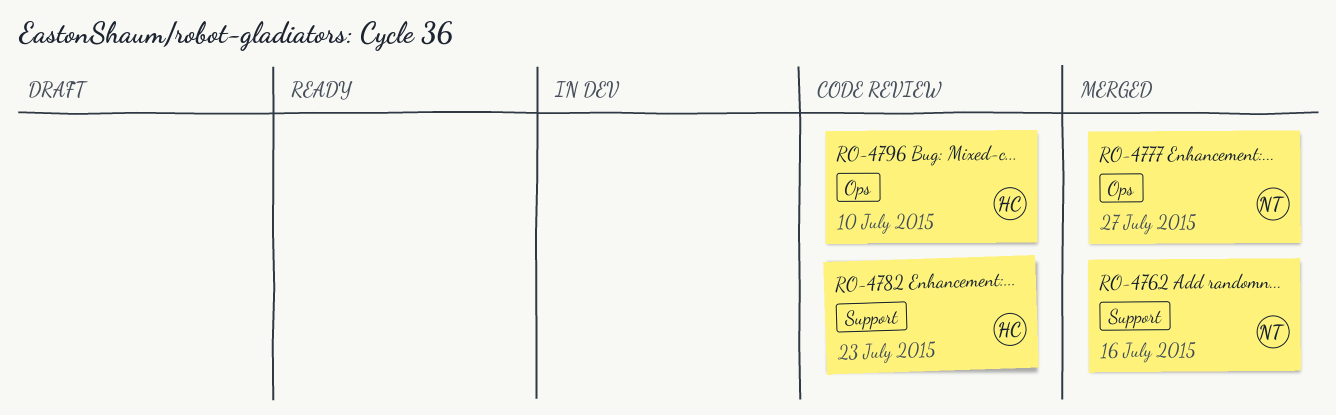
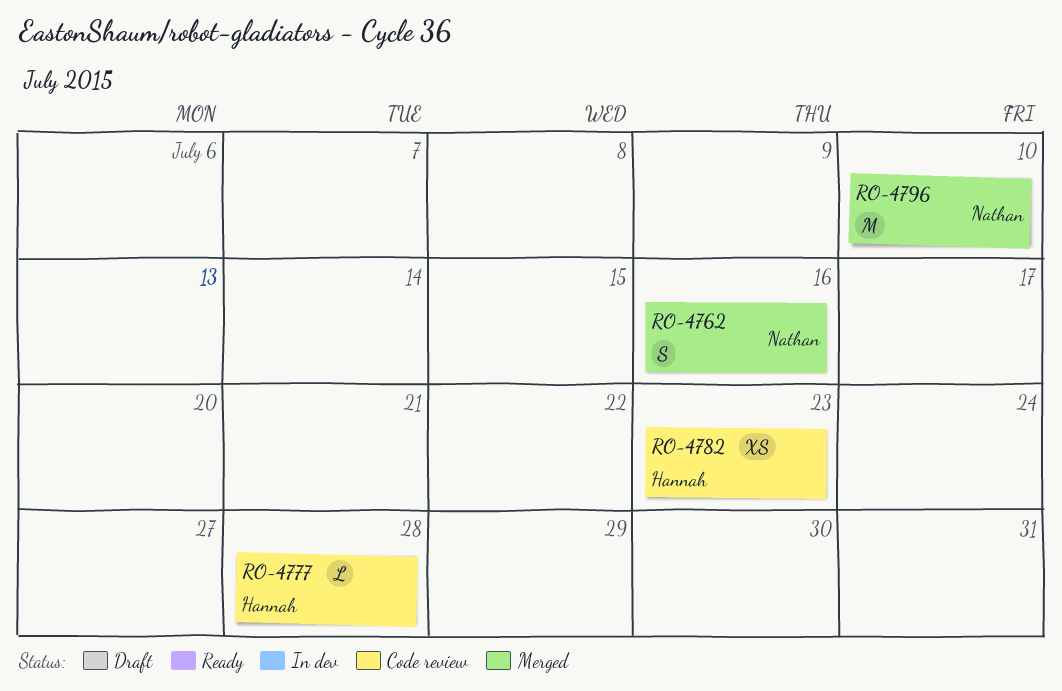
RO-4777, status: Merged -> Code review
RO-4777, owner: Nathan -> Hannah
RO-4777, due: Jul 27 -> Jul 28
RO-4796, status: Code review -> Merged
RO-4796, owner: Hannah -> Nathan

